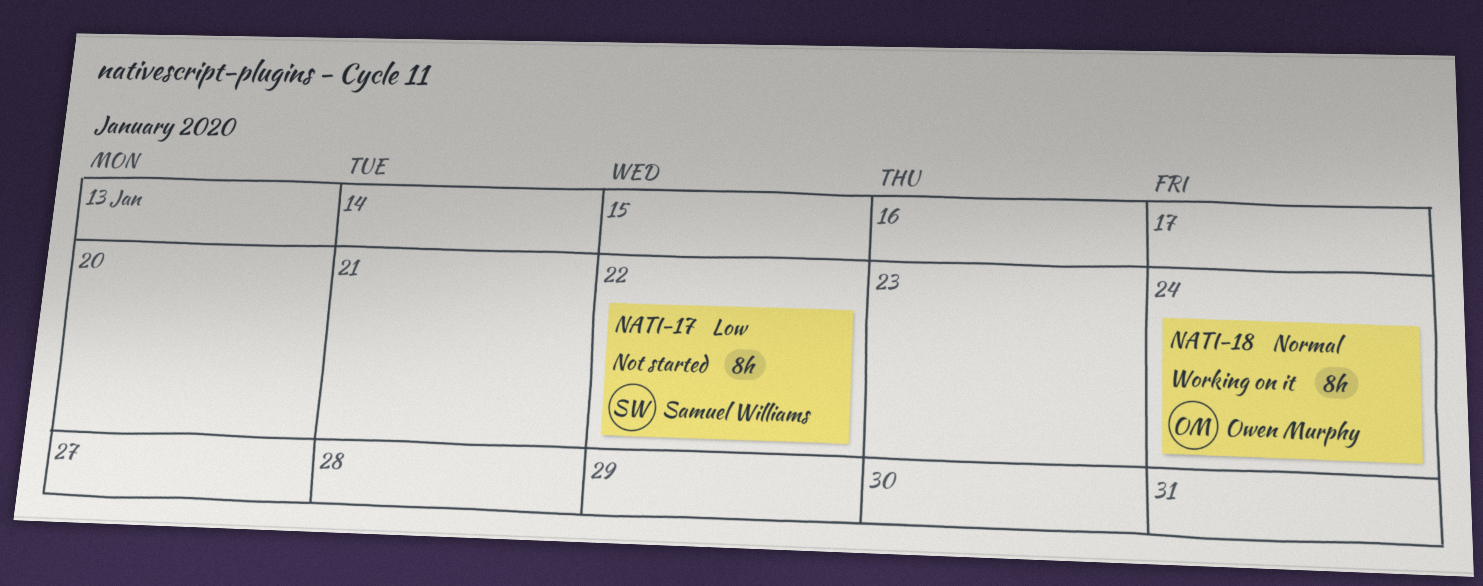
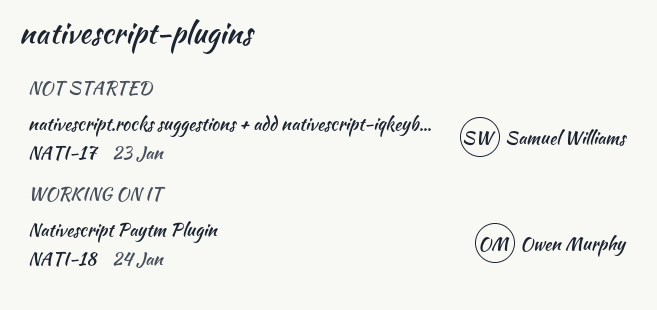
NATI-17, due: Jan 22 -> Jan 23

